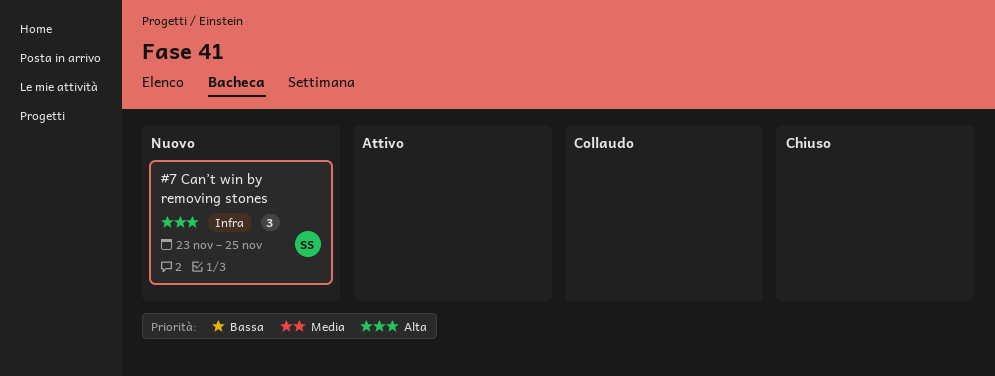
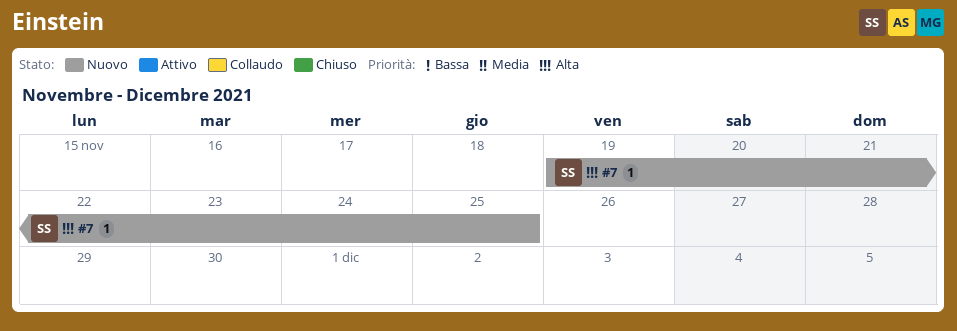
#7, estimate: 3 -> 1
#7, start: Nov 23 -> Nov 19

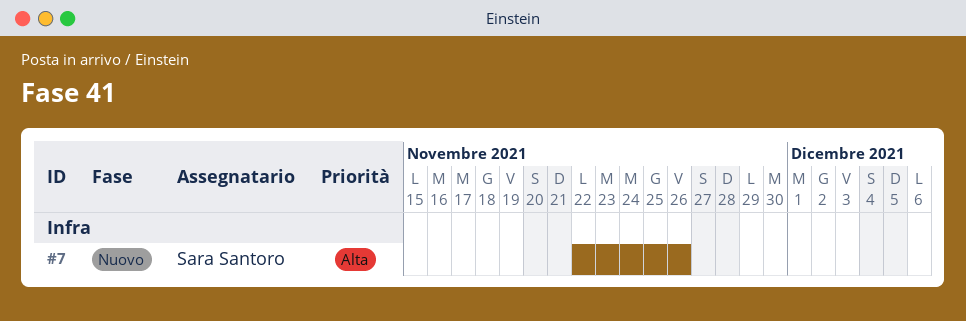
#7, start: Nov 19 -> Nov 22
#7, due: Nov 25 -> Nov 26

